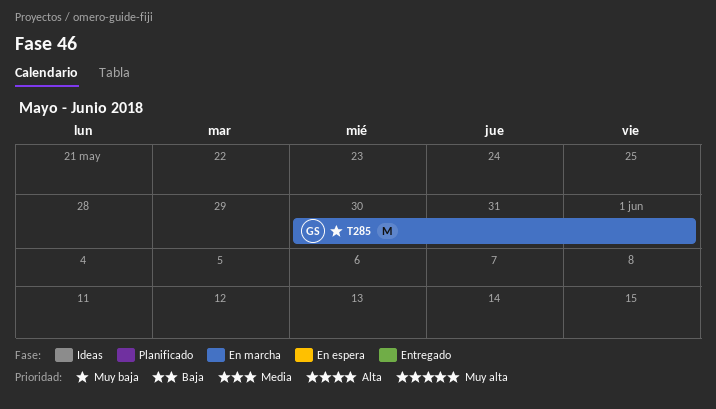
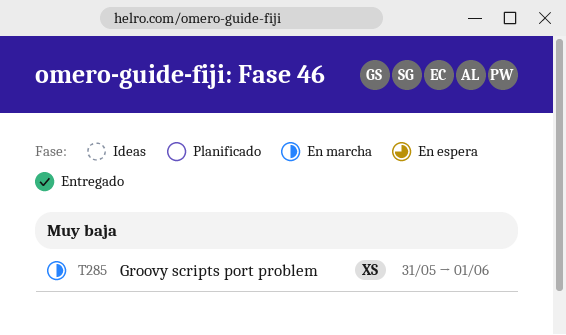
T285, estimate: M -> XS
T285, start: May 30 -> May 31

